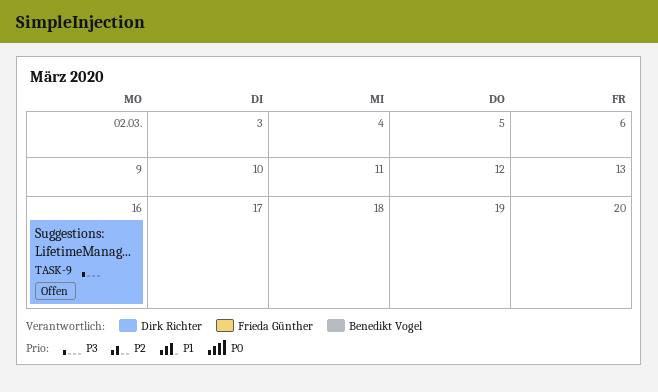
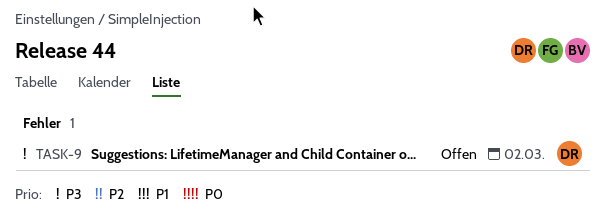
TASK-9, due: Mar 16 -> Mar 2

